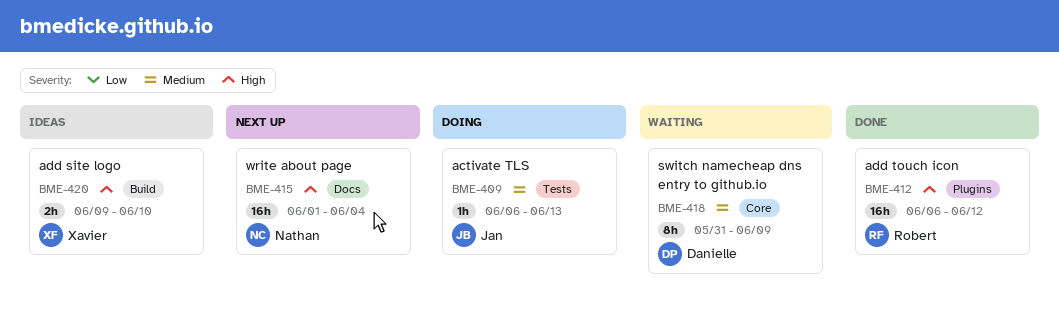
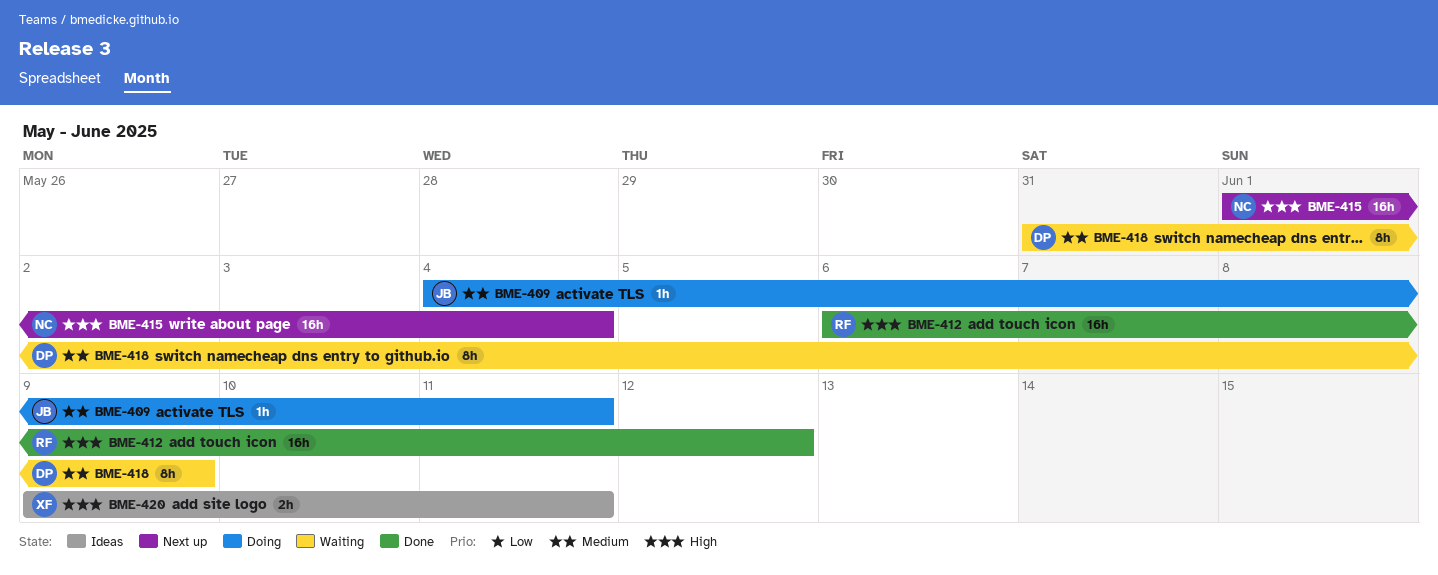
BME-409, start: Jun 6 -> Jun 4
BME-409, due: Jun 13 -> Jun 11
BME-420, due: Jun 10 -> Jun 11

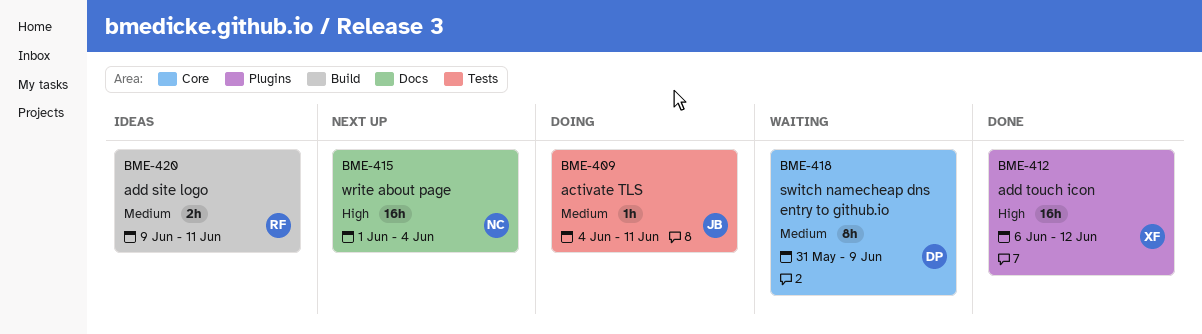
BME-412, owner: RF -> XF
BME-420, owner: XF -> RF
BME-420, priority: High -> Medium

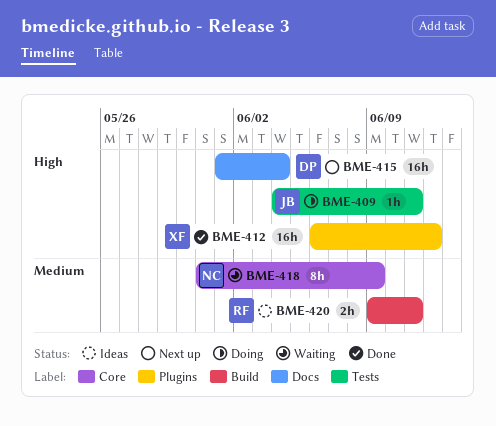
BME-409, priority: Medium -> High
BME-415, owner: NC -> DP
BME-418, owner: DP -> NC

